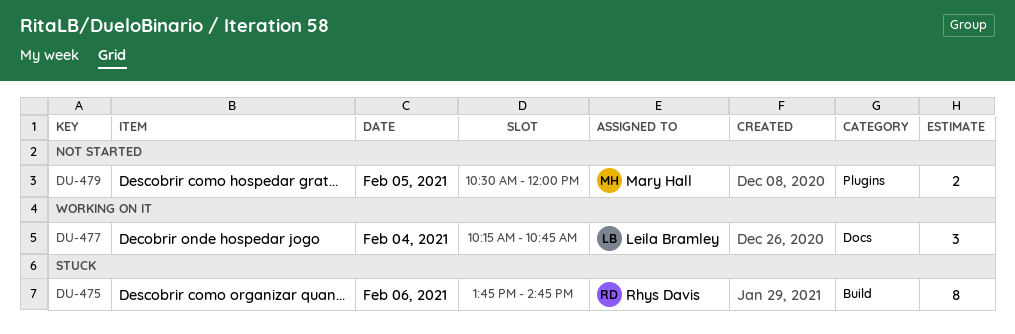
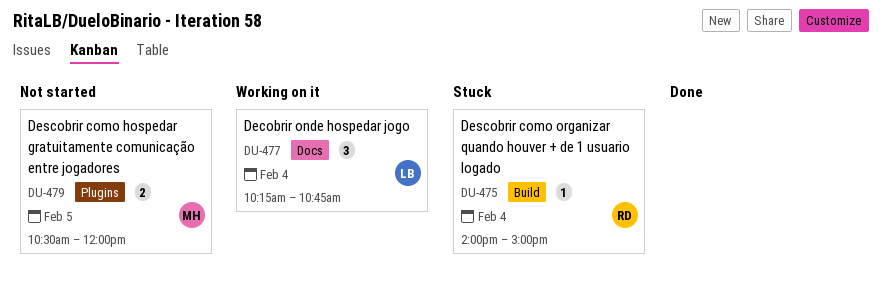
DU-475, estimate: 8 -> 1
DU-475, day: Feb 6 -> Feb 4
DU-475, begins: 13:45 -> 14:00
DU-475, ends: 14:45 -> 15:00

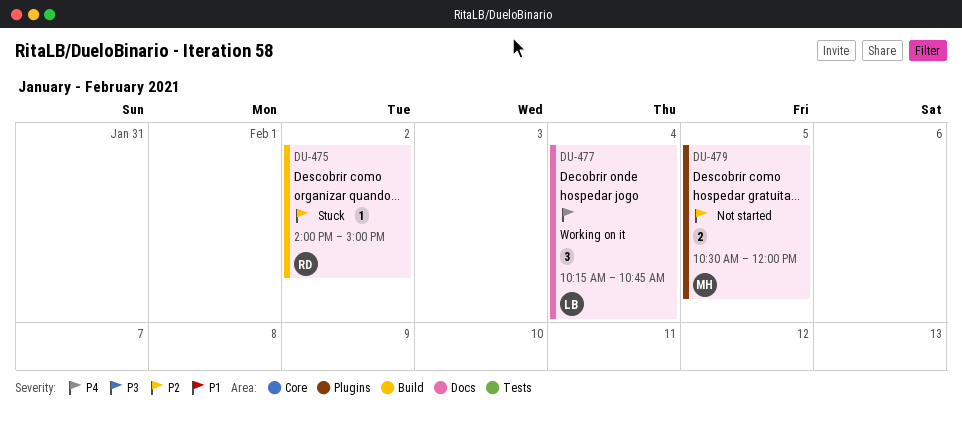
DU-475, day: Feb 4 -> Feb 2

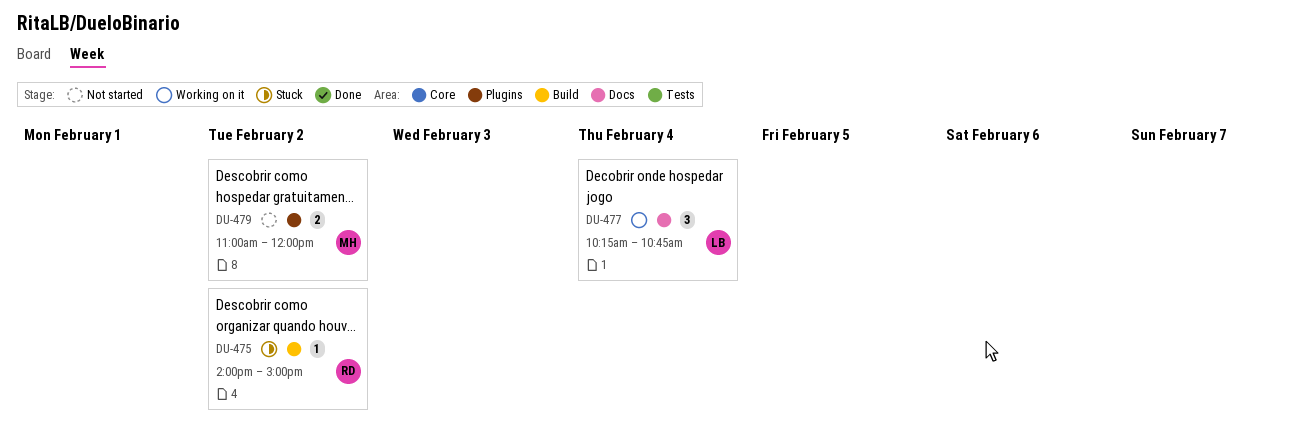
DU-479, day: Feb 5 -> Feb 2
DU-479, begins: 10:30 -> 11:00

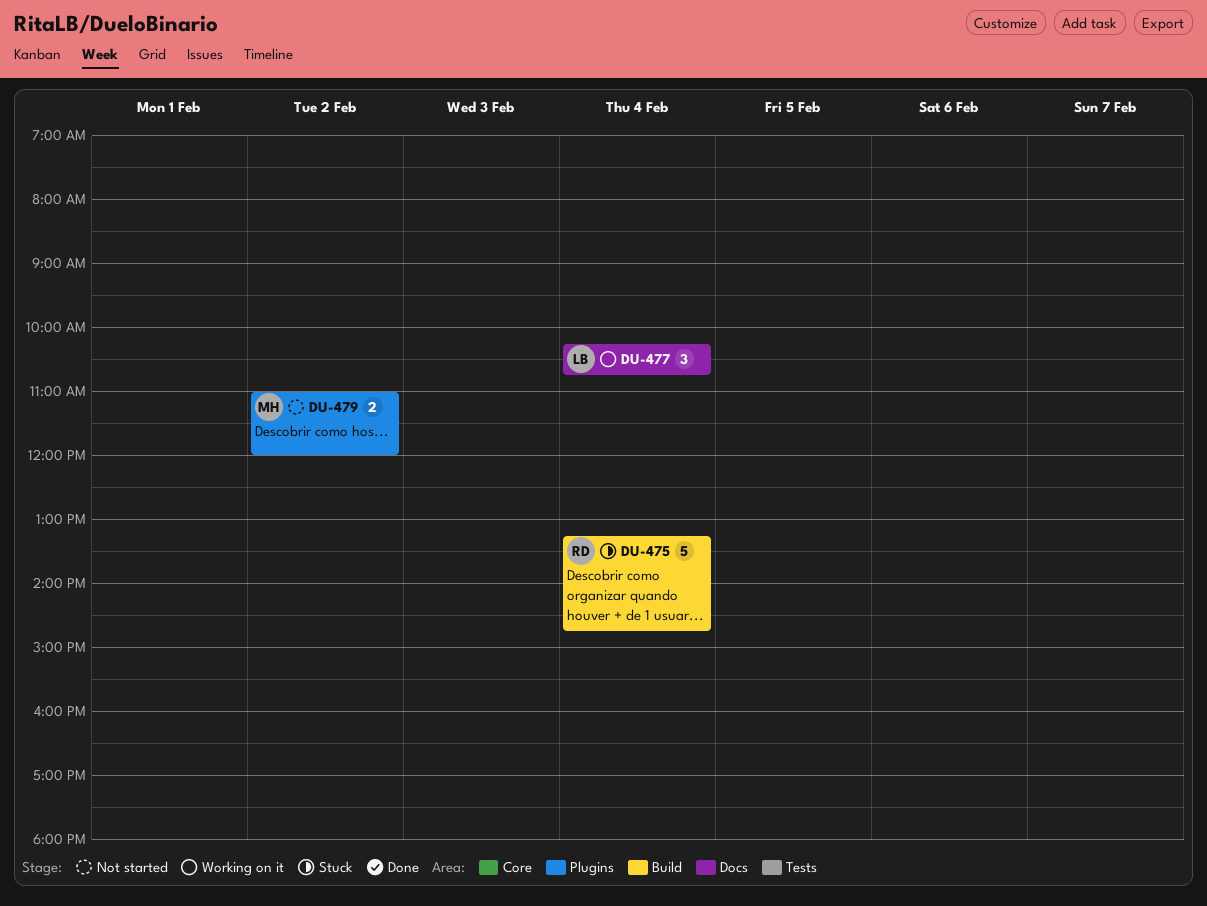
DU-475, estimate: 1 -> 5
DU-475, day: Feb 2 -> Feb 4
DU-475, begins: 14:00 -> 13:15
DU-475, ends: 15:00 -> 14:45

